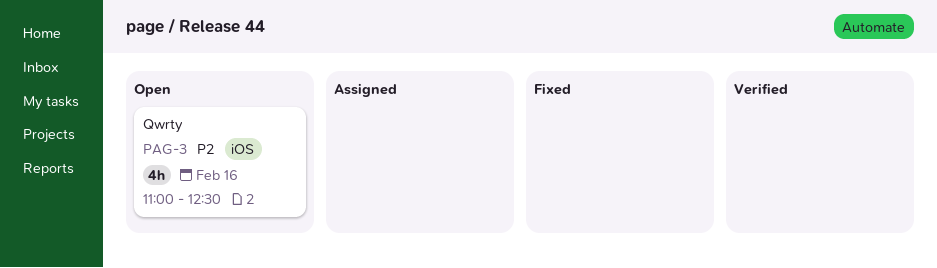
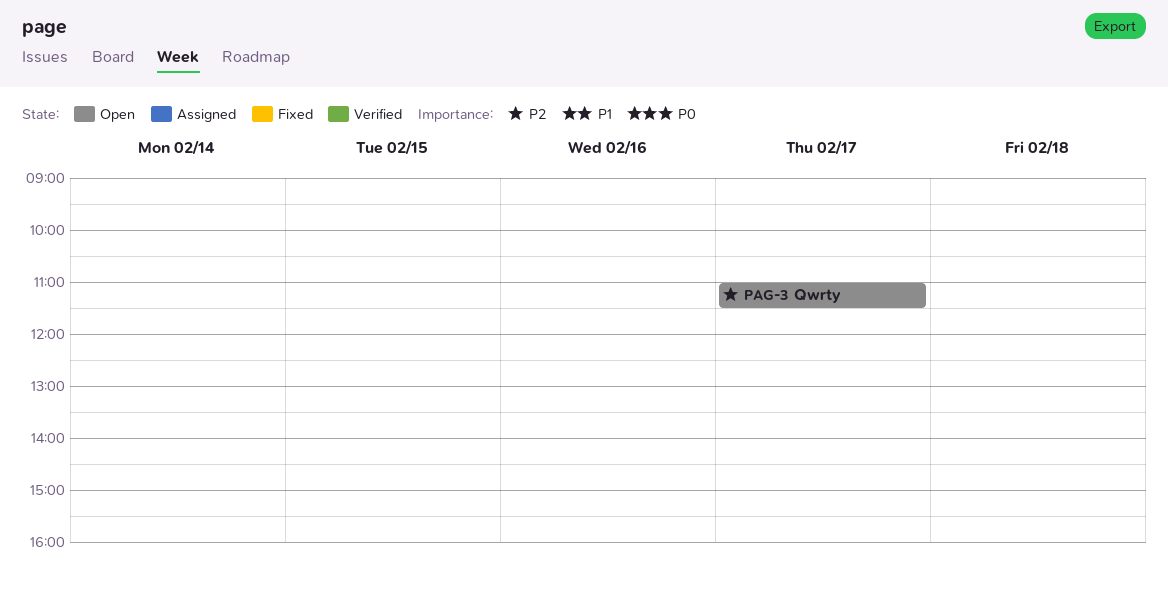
PAG-3, day: Feb 16 -> Feb 17
PAG-3, ends: 12:30 -> 11:30

